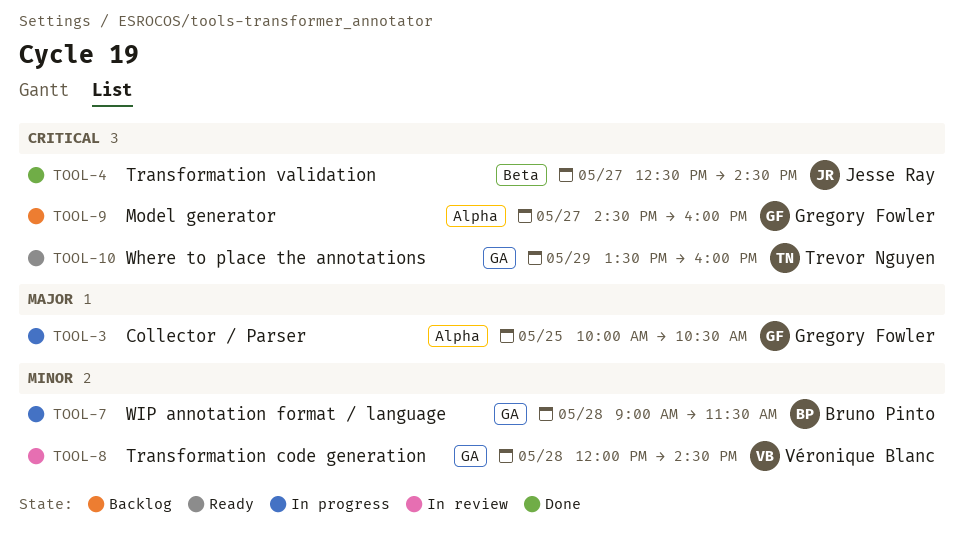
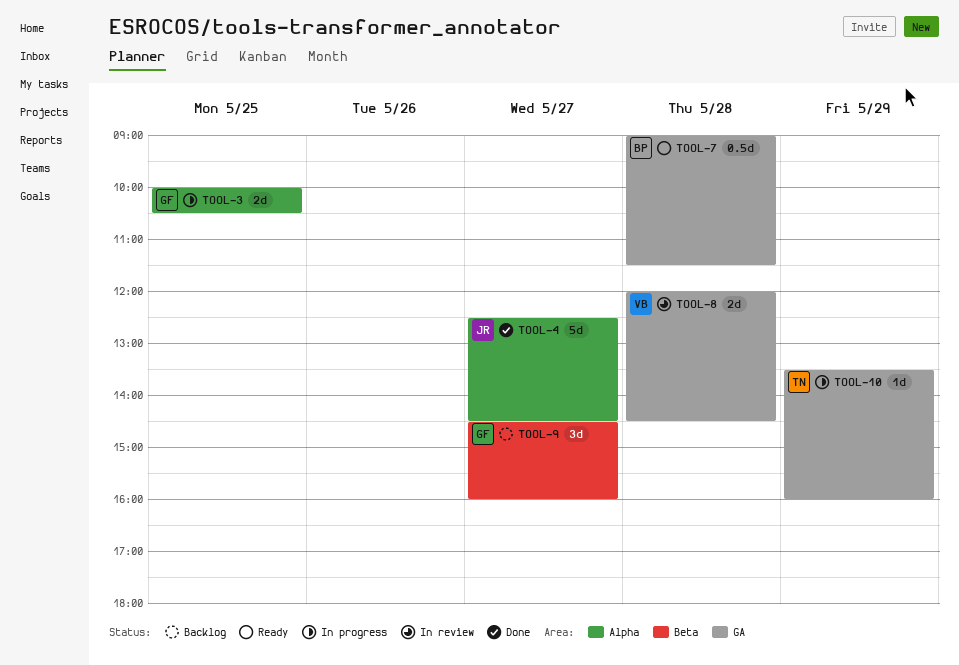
TOOL-4, label: Beta -> Alpha
TOOL-7, status: In progress -> Ready
TOOL-9, label: Alpha -> Beta
TOOL-10, status: Ready -> In progress

